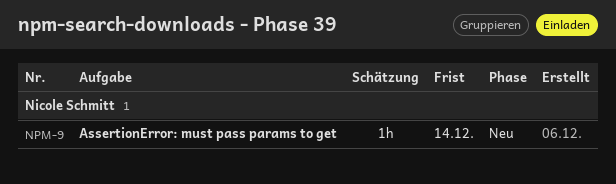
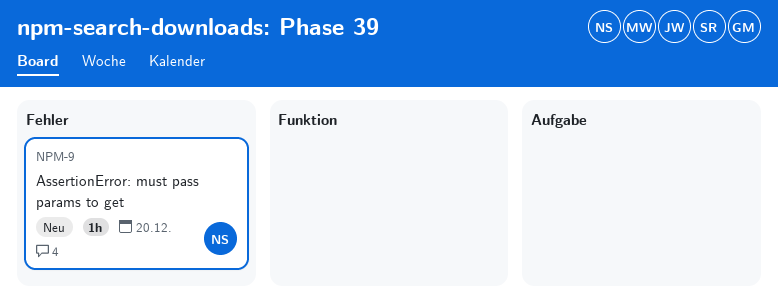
NPM-9, due: Dec 14 -> Dec 20

